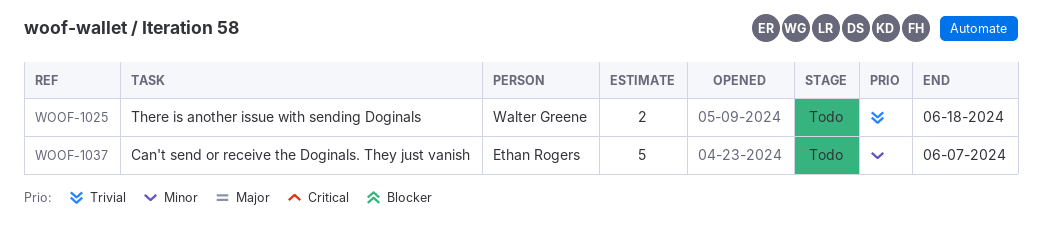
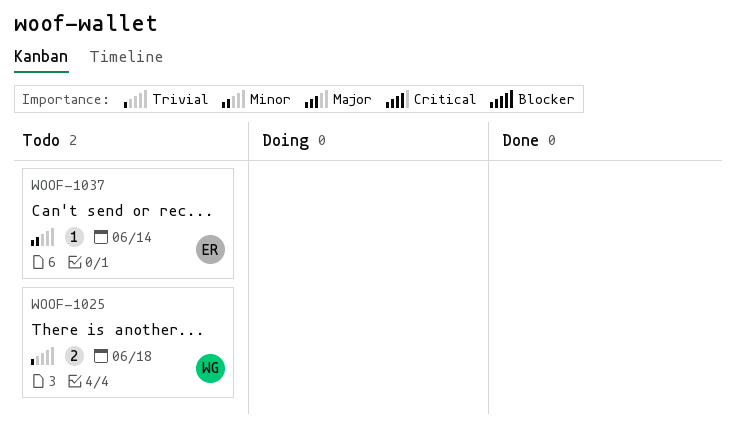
WOOF-1037, estimate: 5 -> 1
WOOF-1037, due: Jun 7 -> Jun 14

